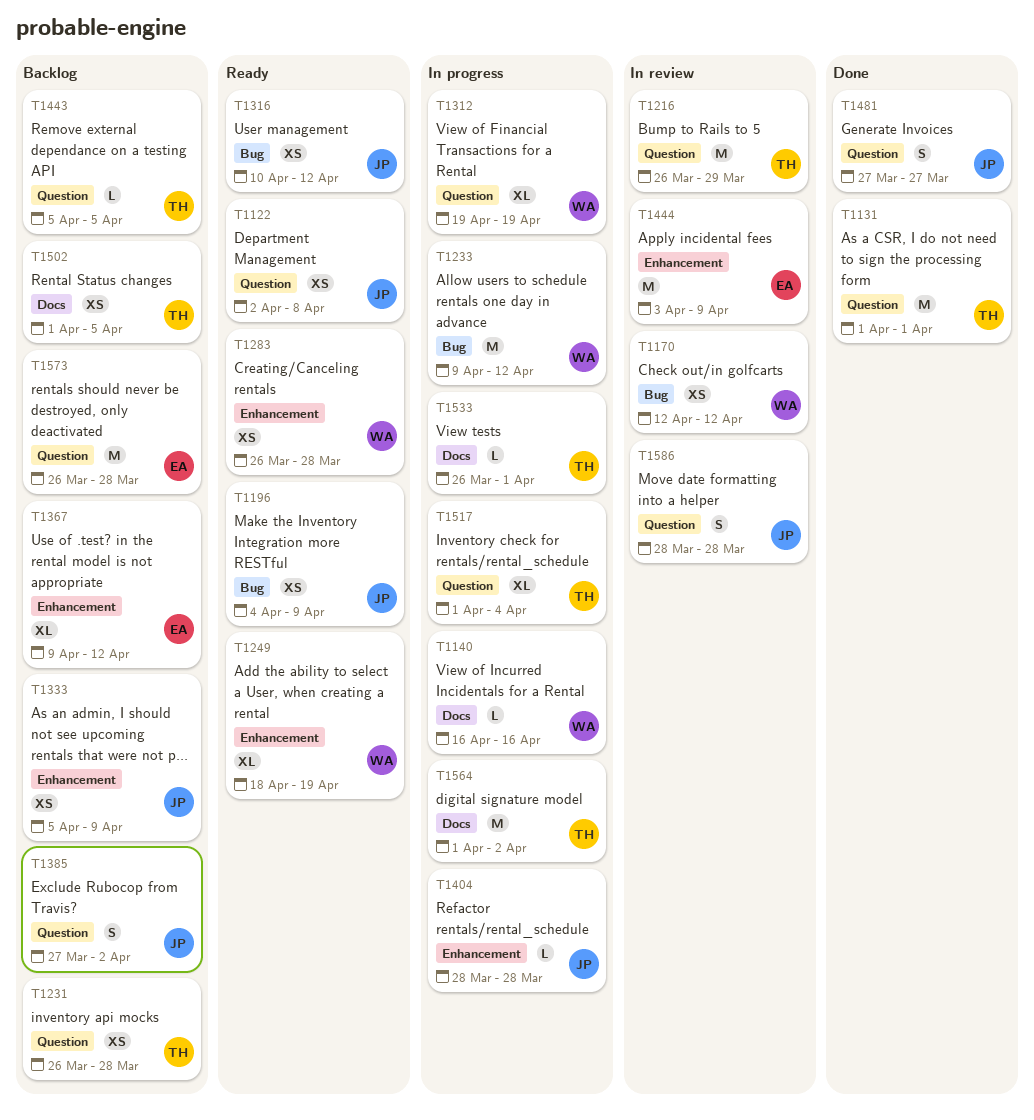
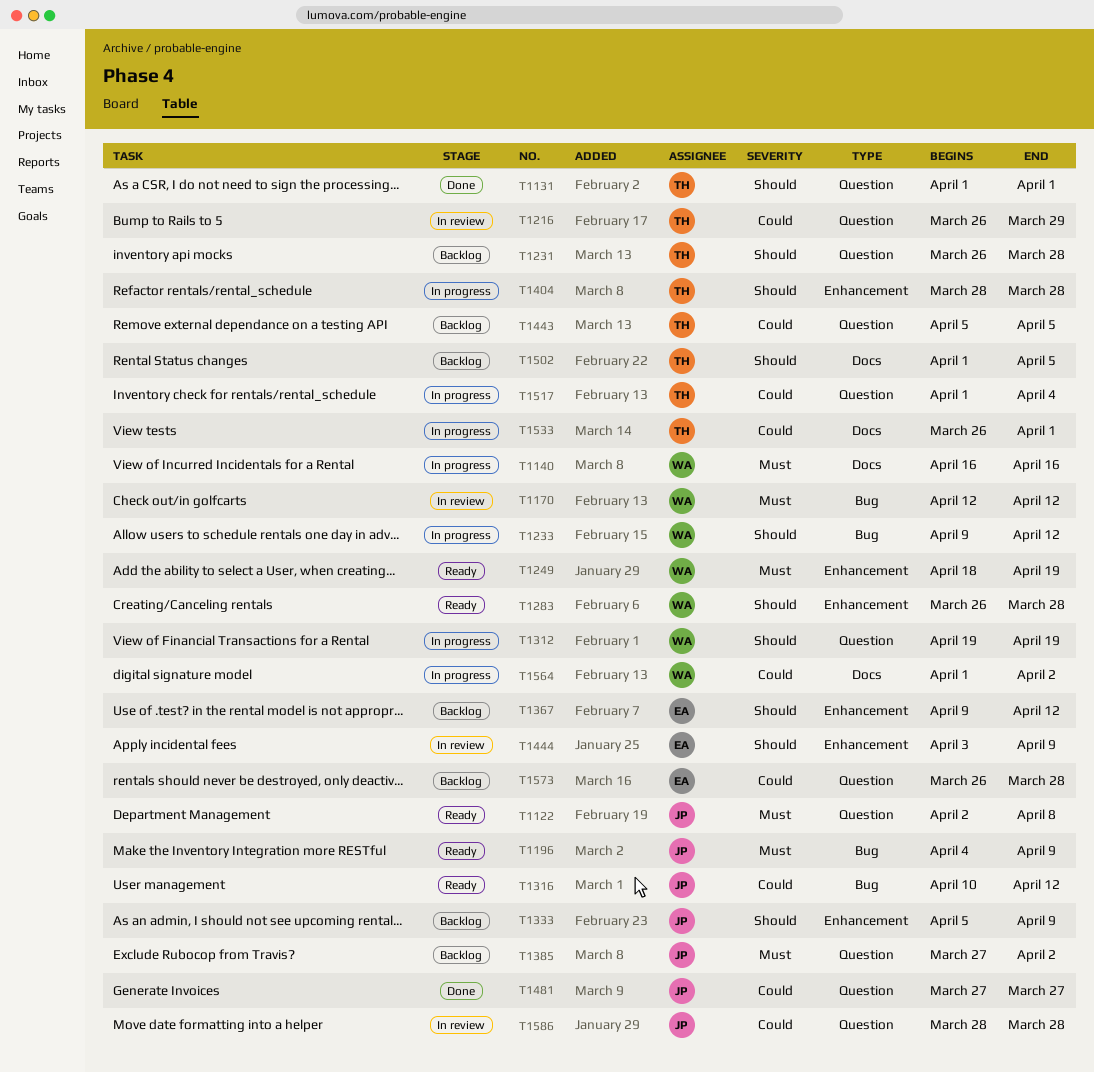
T1404, owner: JP -> TH
T1564, owner: TH -> WA

